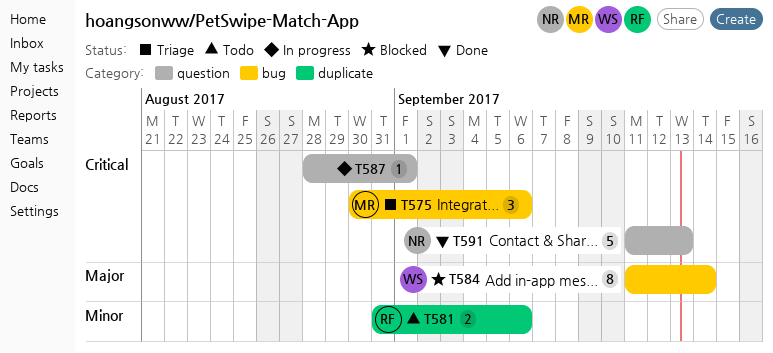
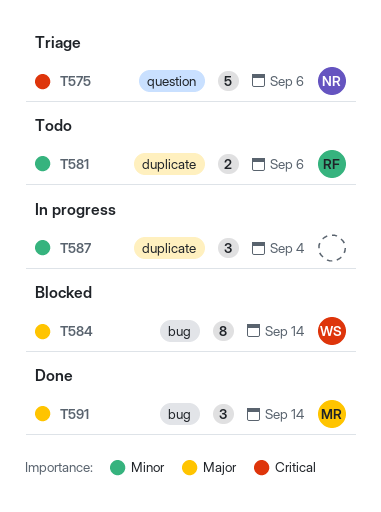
T575, owner: MR -> NR
T575, label: bug -> question
T575, estimate: 3 -> 5
T587, priority: Critical -> Minor
T587, label: question -> duplicate
T587, estimate: 1 -> 3
T587, due: Sep 1 -> Sep 4
T591, owner: NR -> MR
T591, priority: Critical -> Major
T591, label: question -> bug
T591, estimate: 5 -> 3
T591, due: Sep 13 -> Sep 14

